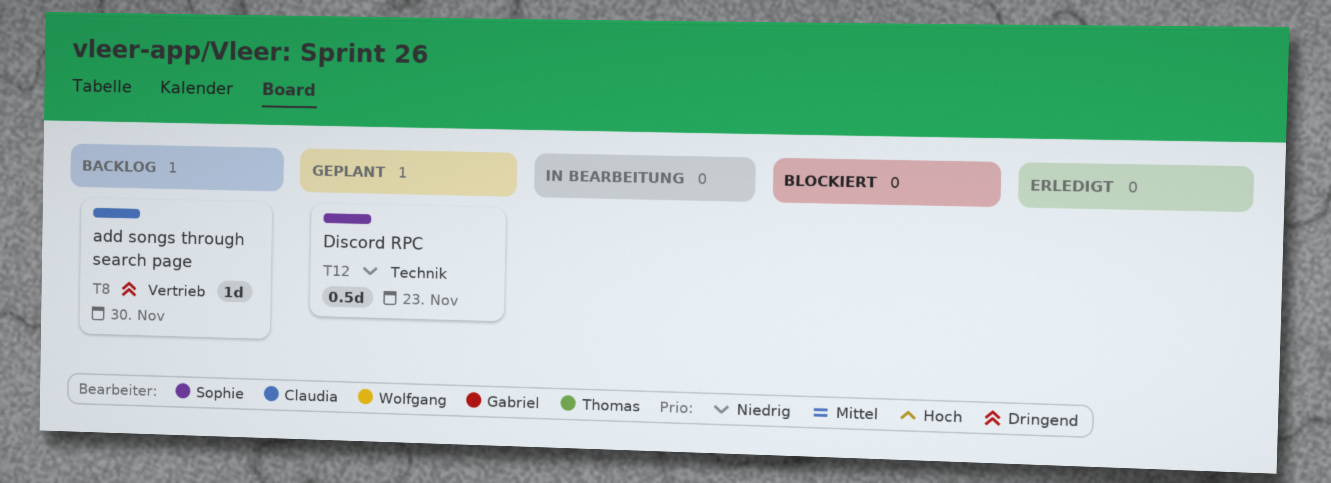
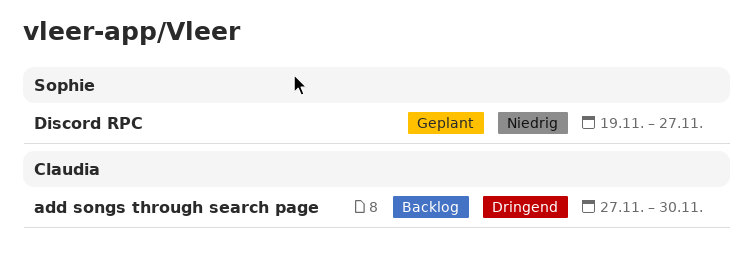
Discord RPC, due: Nov 23 -> Nov 27

